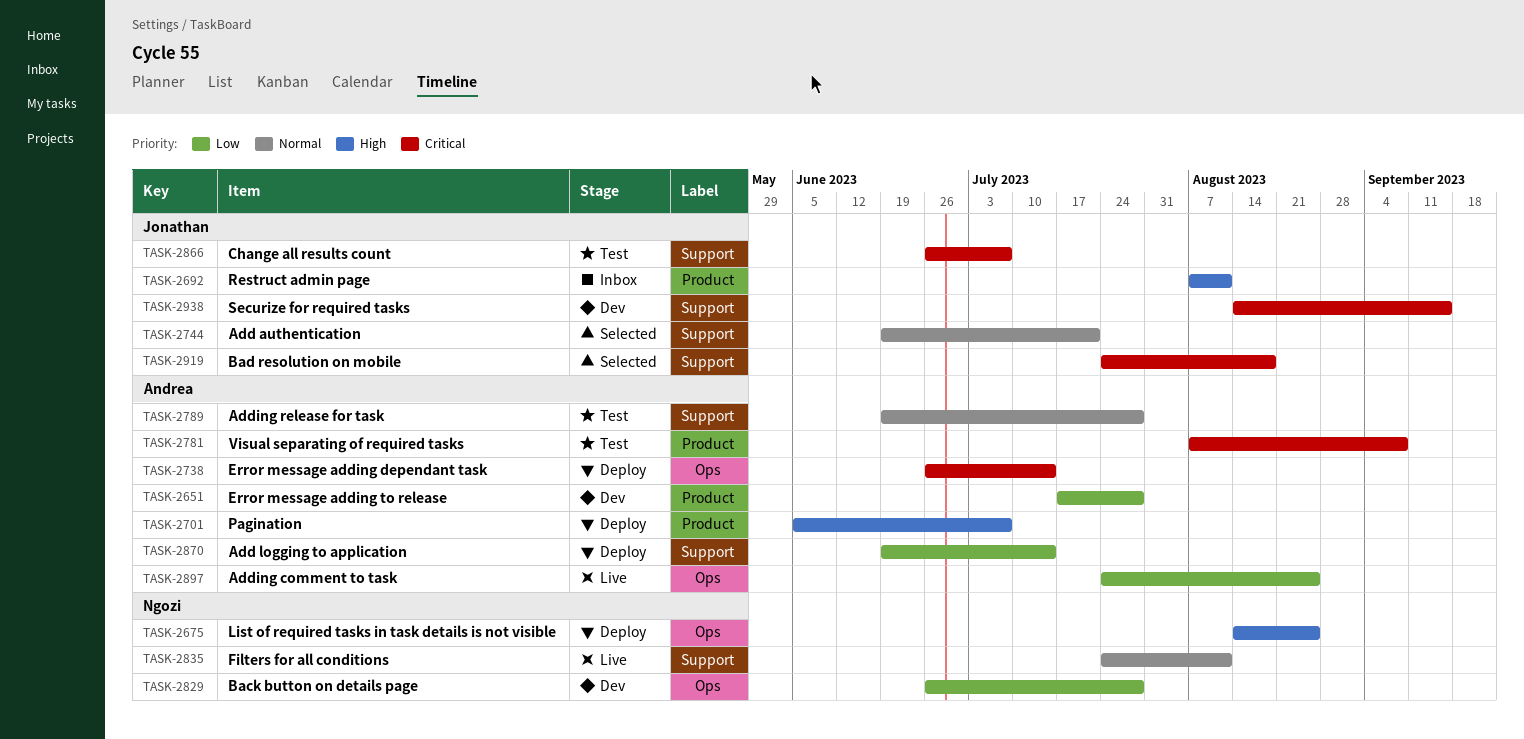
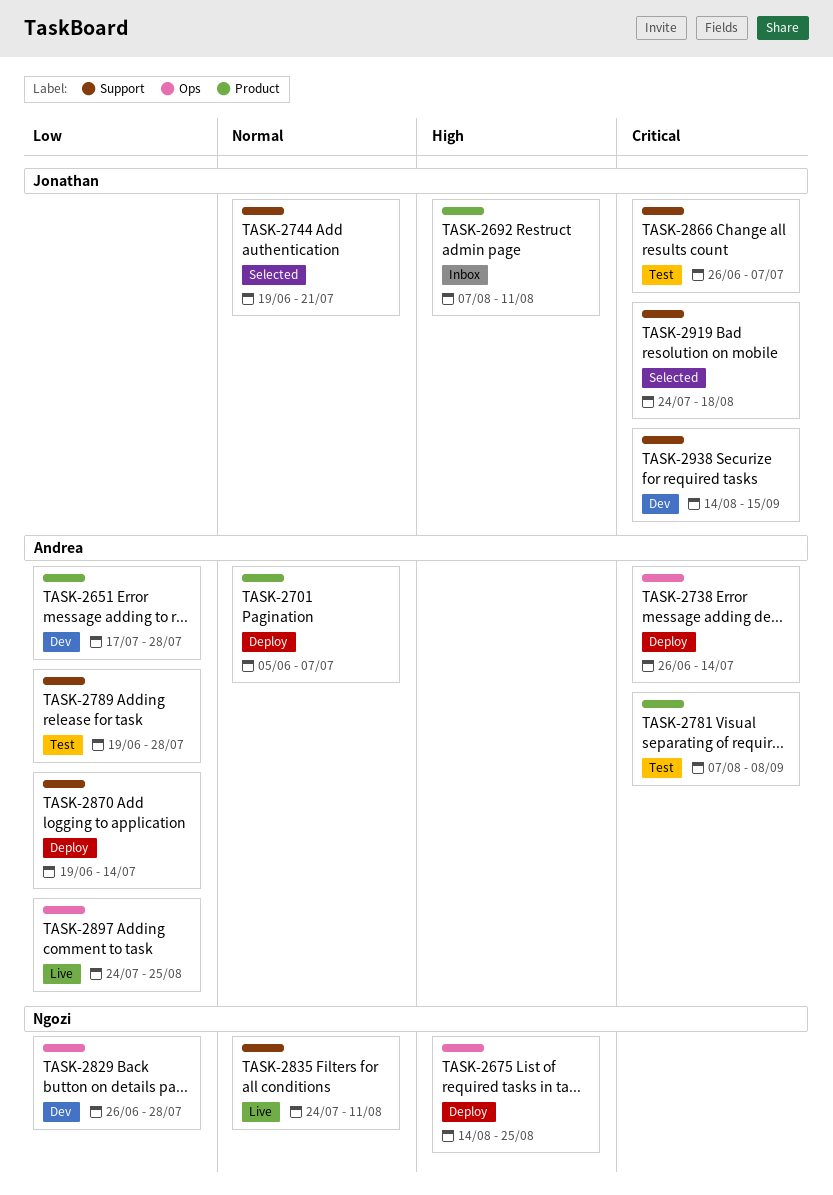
TASK-2701, priority: High -> Normal
TASK-2789, priority: Normal -> Low

